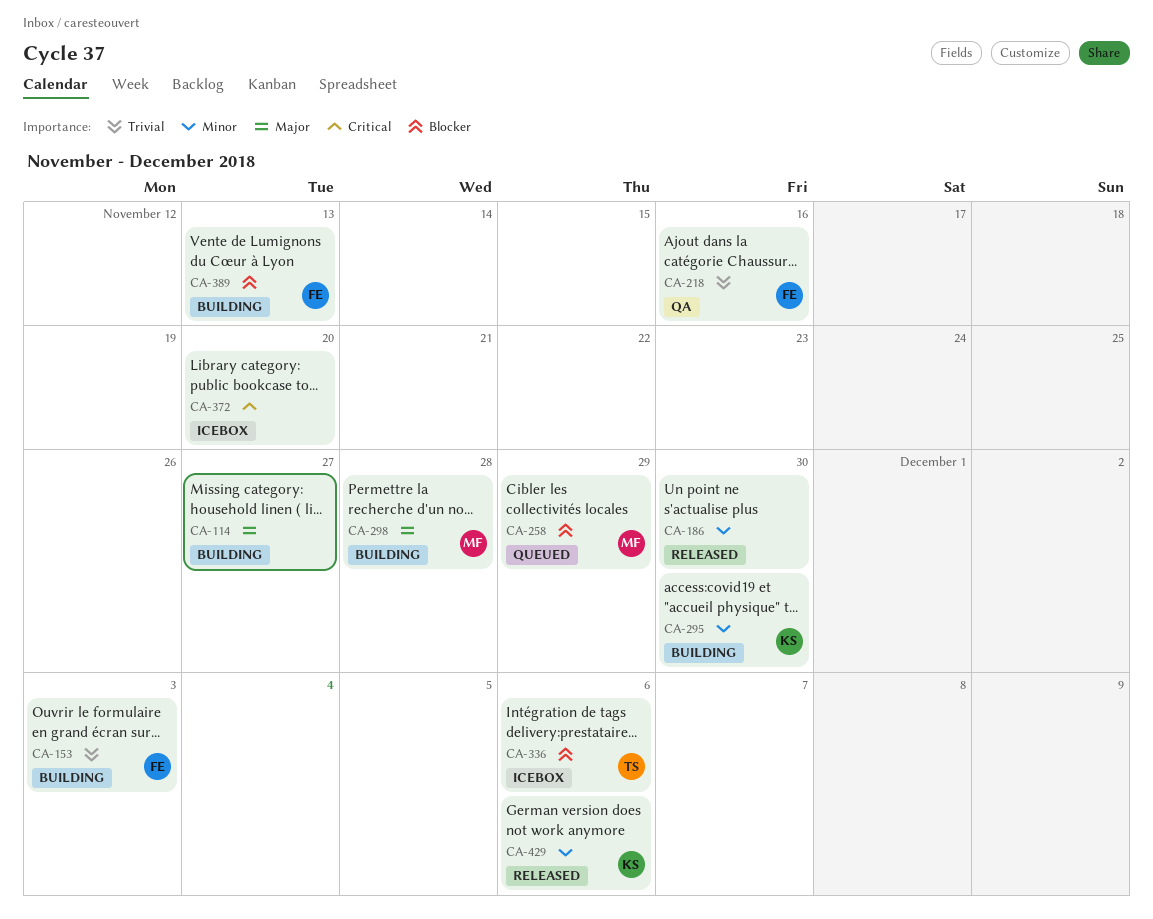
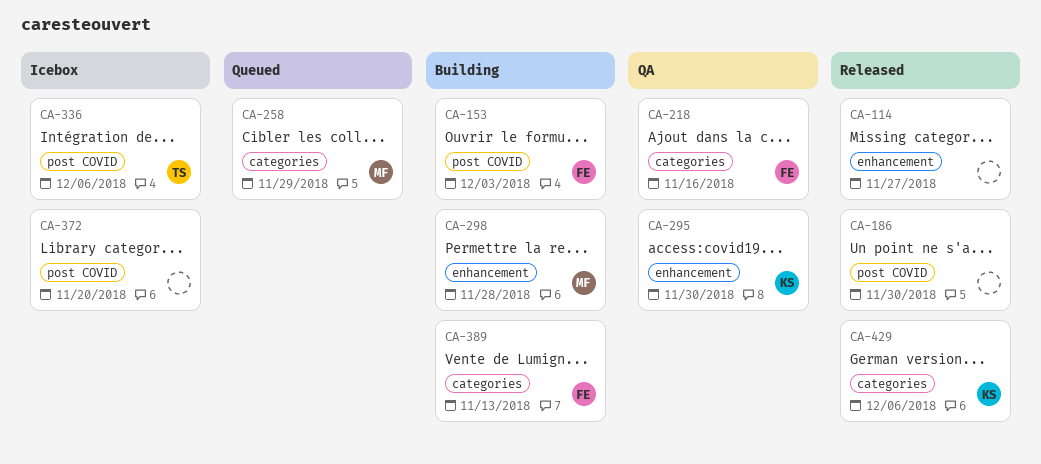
CA-114, status: Building -> Released
CA-295, status: Building -> QA

